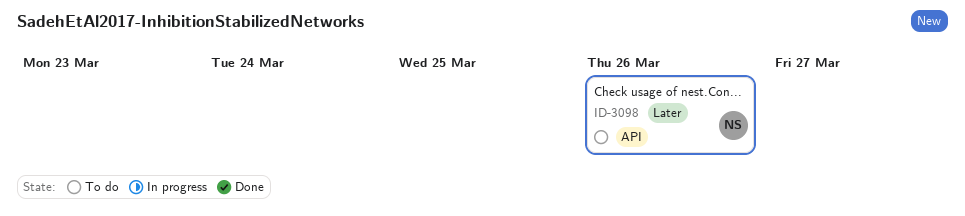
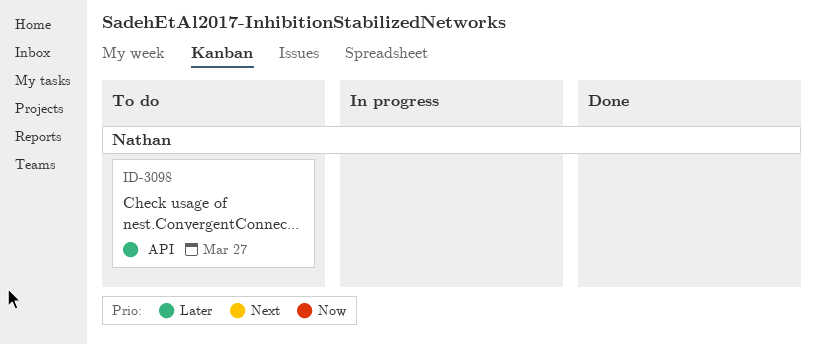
ID-3098, due: Mar 26 -> Mar 27

